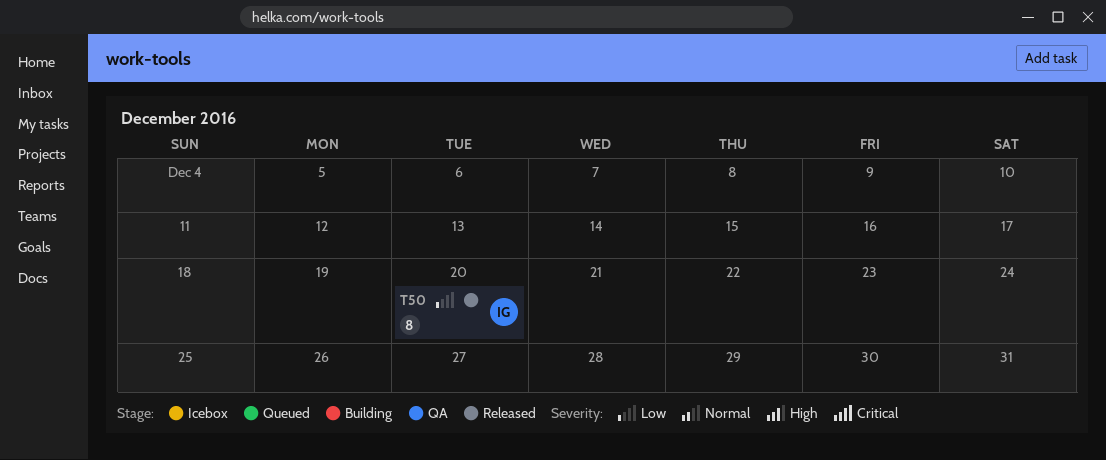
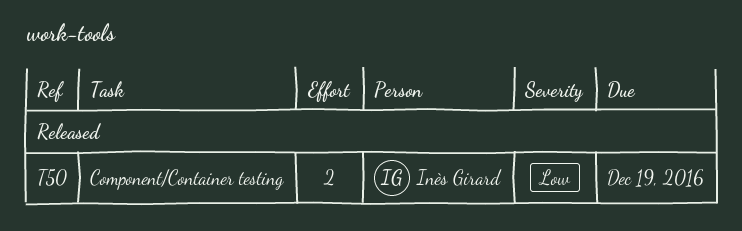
T50, estimate: 8 -> 2
T50, due: Dec 20 -> Dec 19

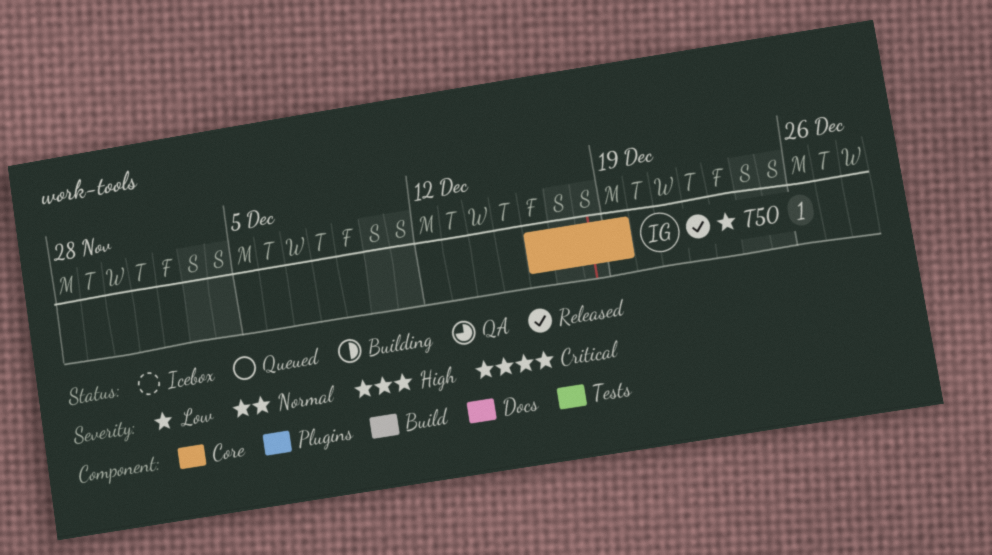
T50, estimate: 2 -> 1

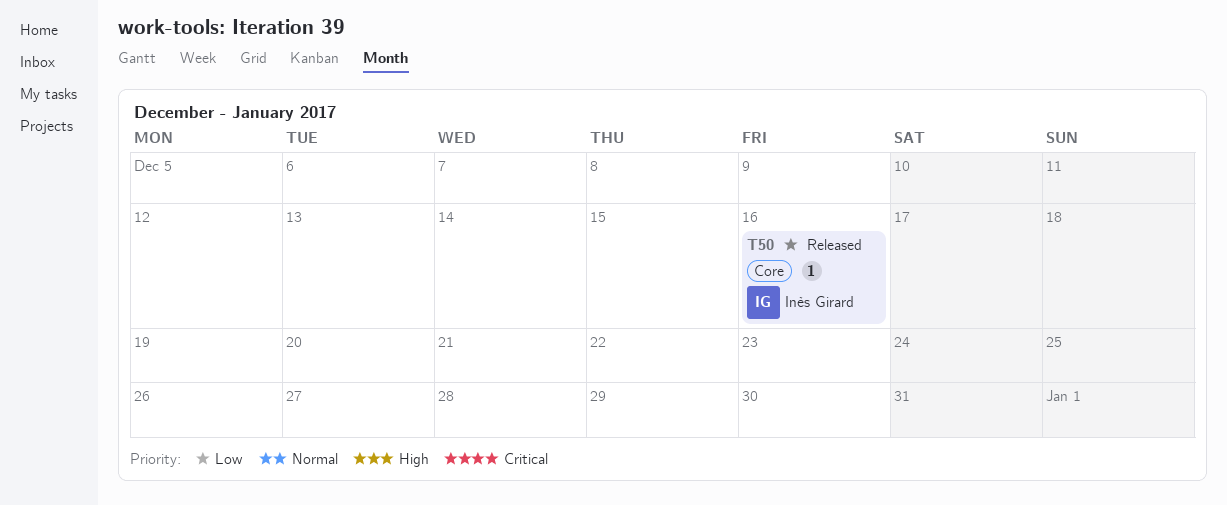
T50, due: Dec 19 -> Dec 16

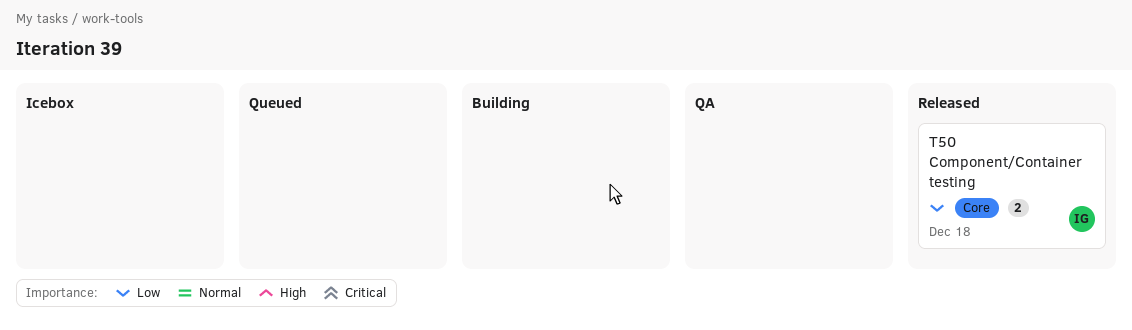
T50, estimate: 1 -> 2
T50, due: Dec 16 -> Dec 18

